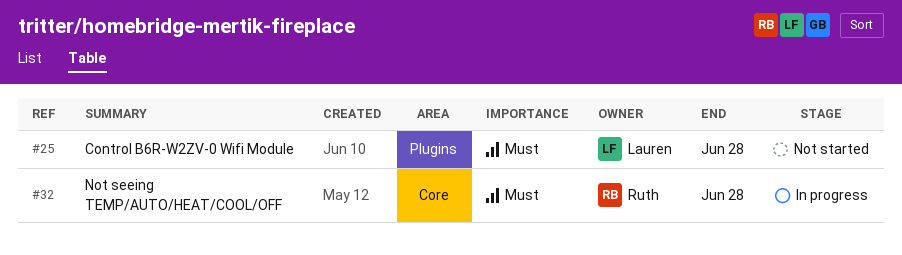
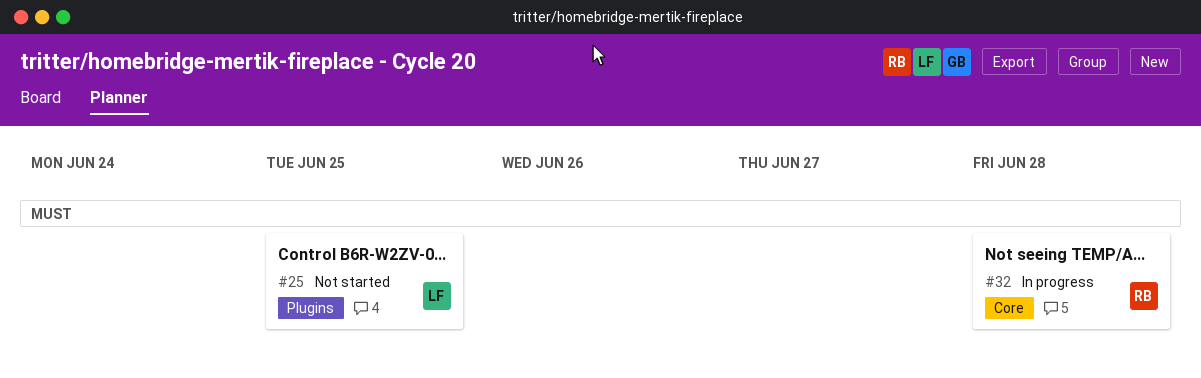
#25, due: Jun 28 -> Jun 25

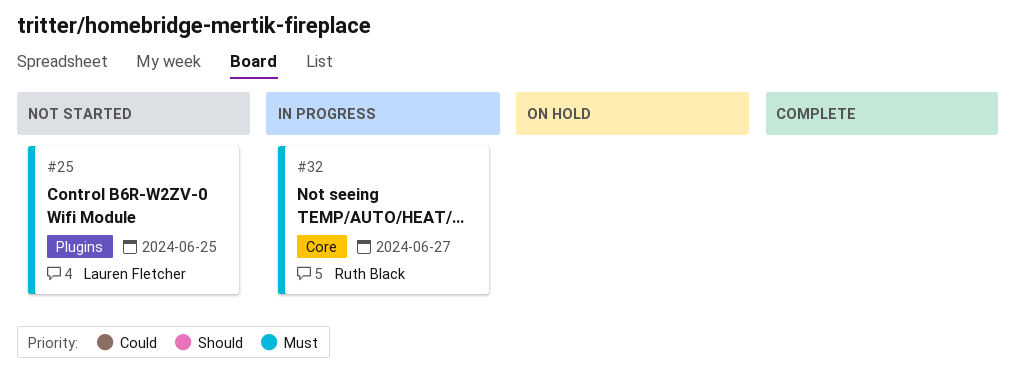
#32, due: Jun 28 -> Jun 27

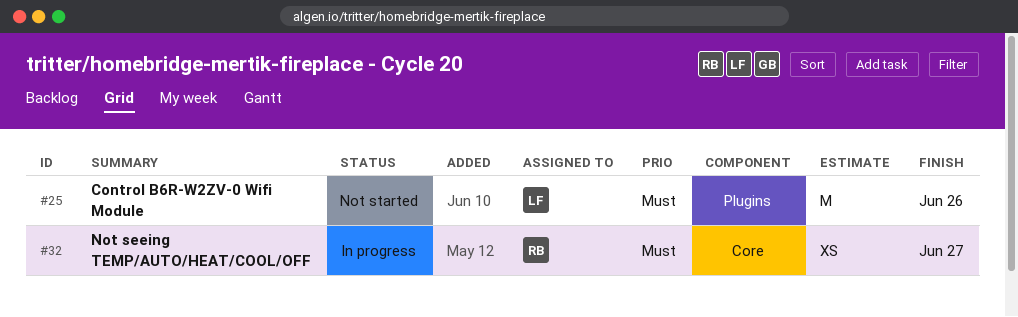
#25, due: Jun 25 -> Jun 26

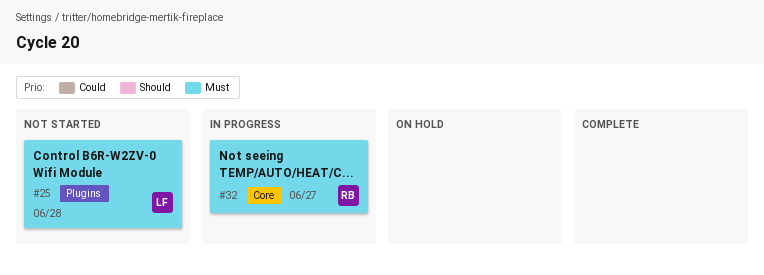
#25, due: Jun 26 -> Jun 28

